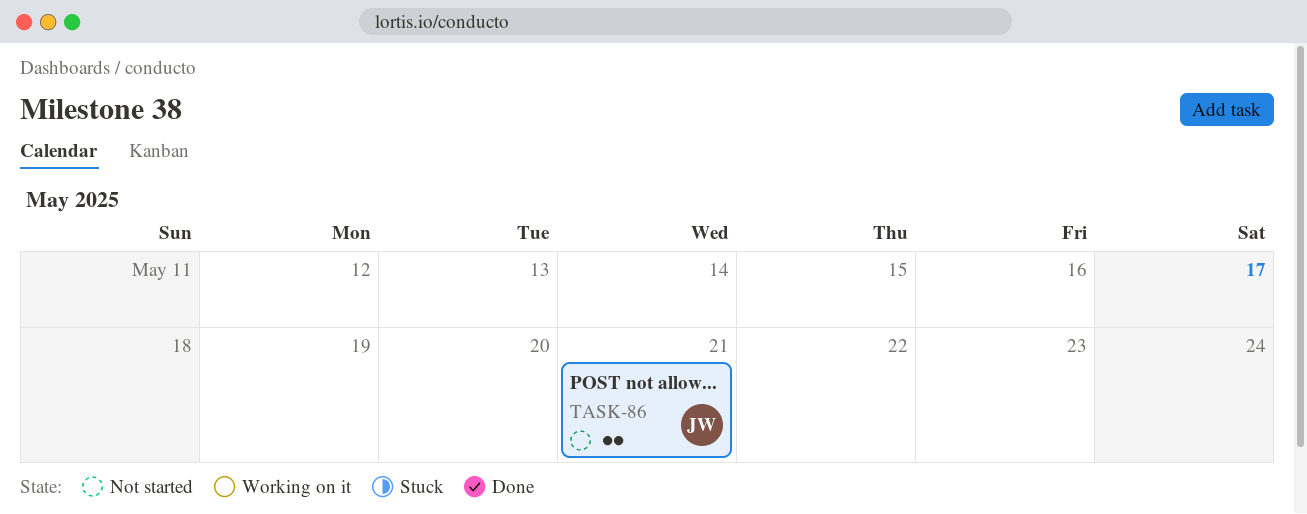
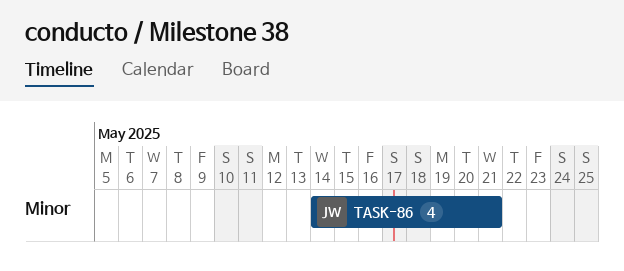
TASK-86, estimate: 2 -> 4

